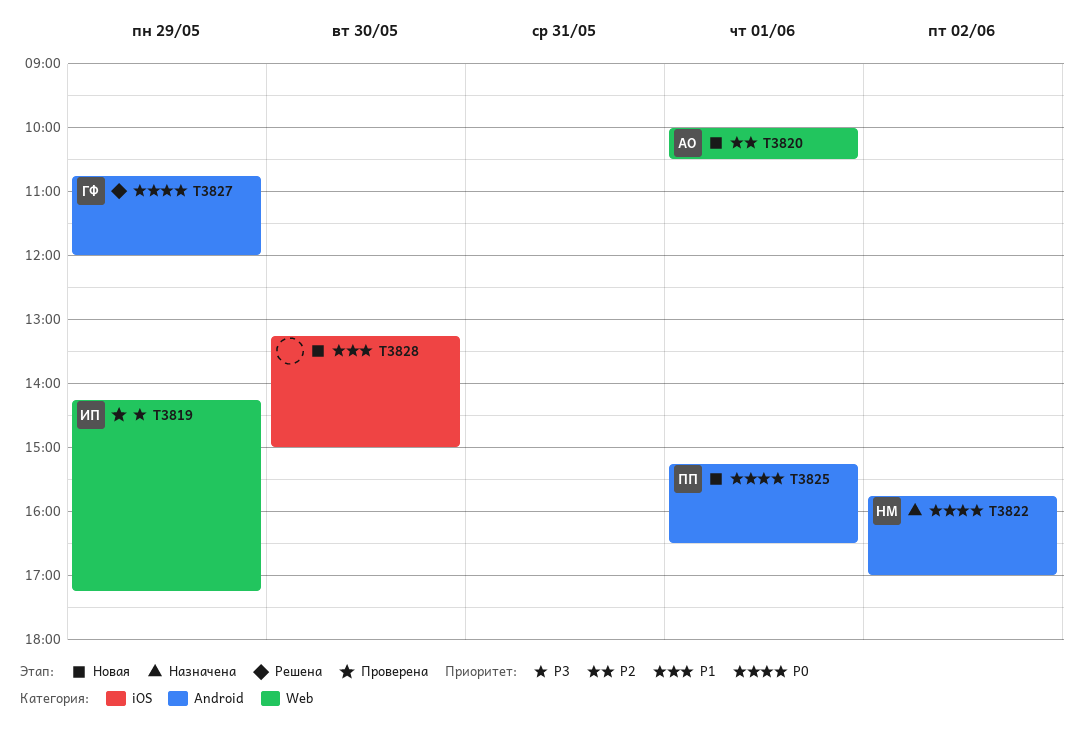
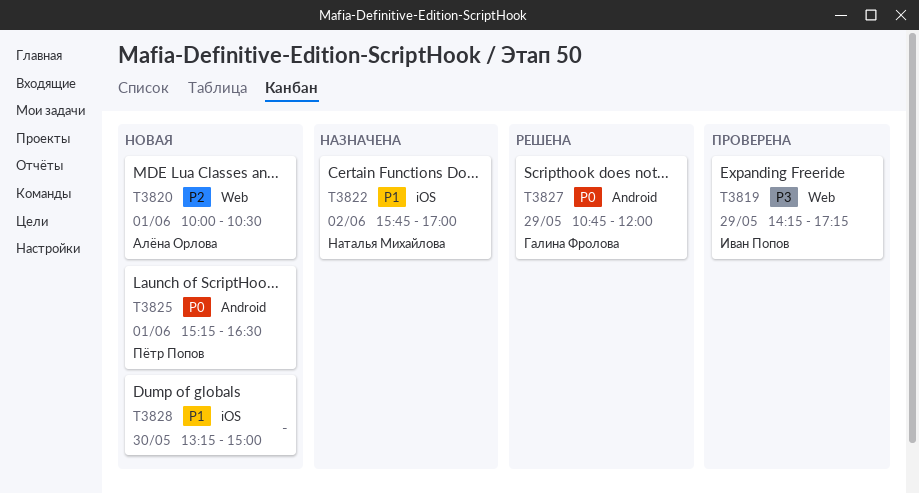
T3822, priority: P0 -> P1
T3822, label: Android -> iOS

